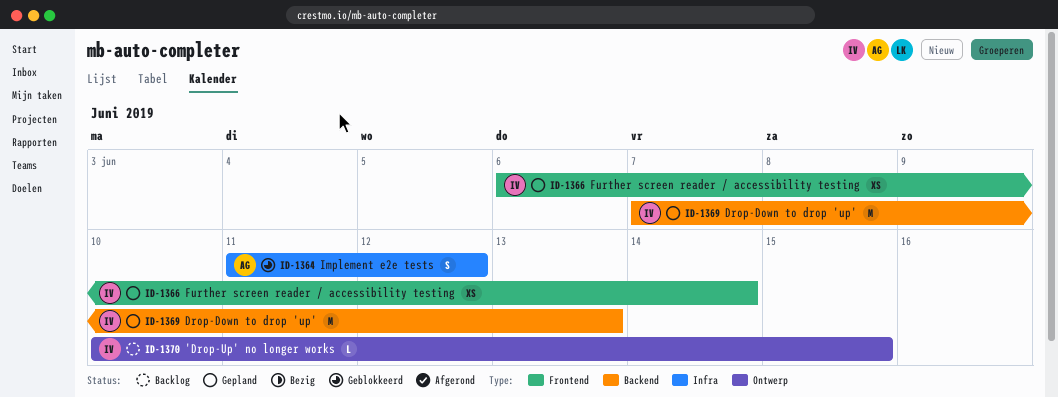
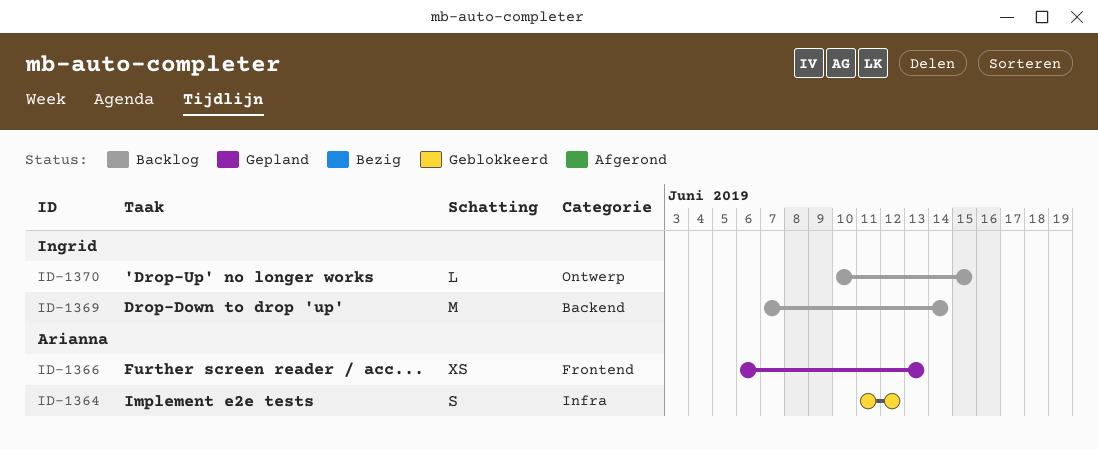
ID-1366, owner: Ingrid -> Arianna
ID-1366, due: Jun 14 -> Jun 13
ID-1369, status: Gepland -> Backlog
ID-1369, due: Jun 13 -> Jun 14

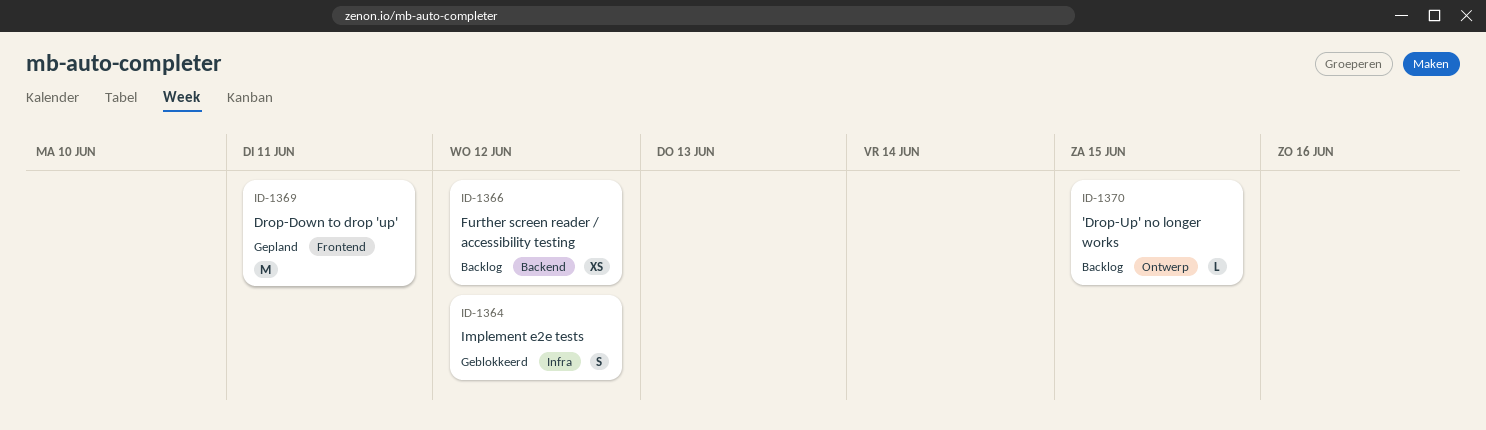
ID-1366, status: Gepland -> Backlog
ID-1366, label: Frontend -> Backend
ID-1366, due: Jun 13 -> Jun 12
ID-1369, status: Backlog -> Gepland
ID-1369, label: Backend -> Frontend
ID-1369, due: Jun 14 -> Jun 11

